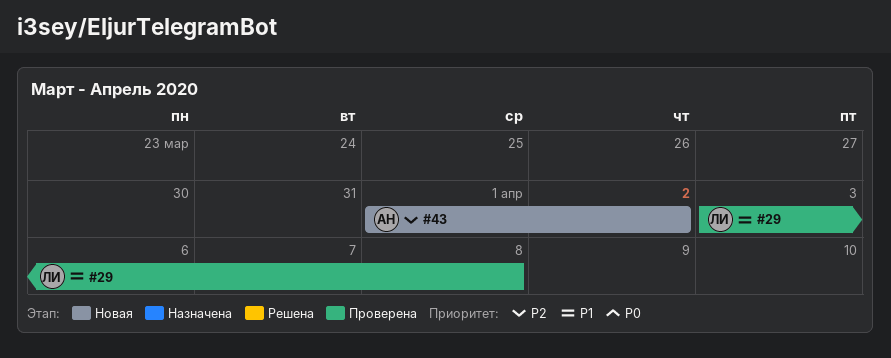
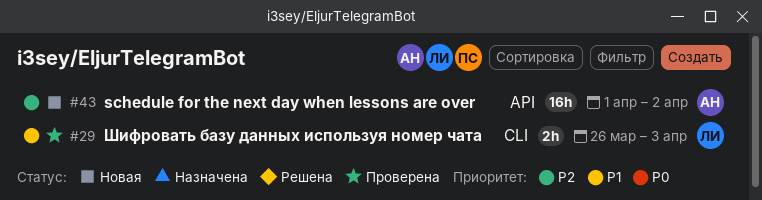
#29, start: Apr 3 -> Mar 26
#29, due: Apr 8 -> Apr 3

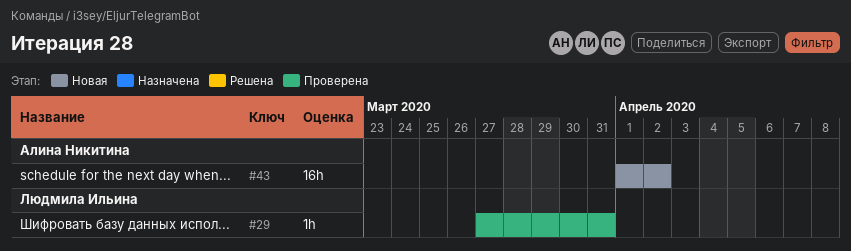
#29, estimate: 2h -> 1h
#29, start: Mar 26 -> Mar 27
#29, due: Apr 3 -> Mar 31

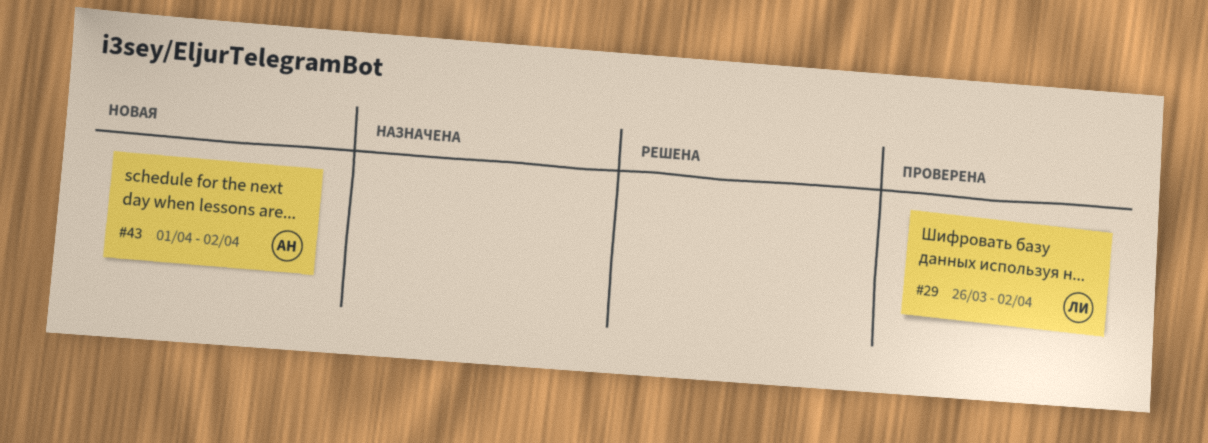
#29, start: Mar 27 -> Mar 26
#29, due: Mar 31 -> Apr 2

